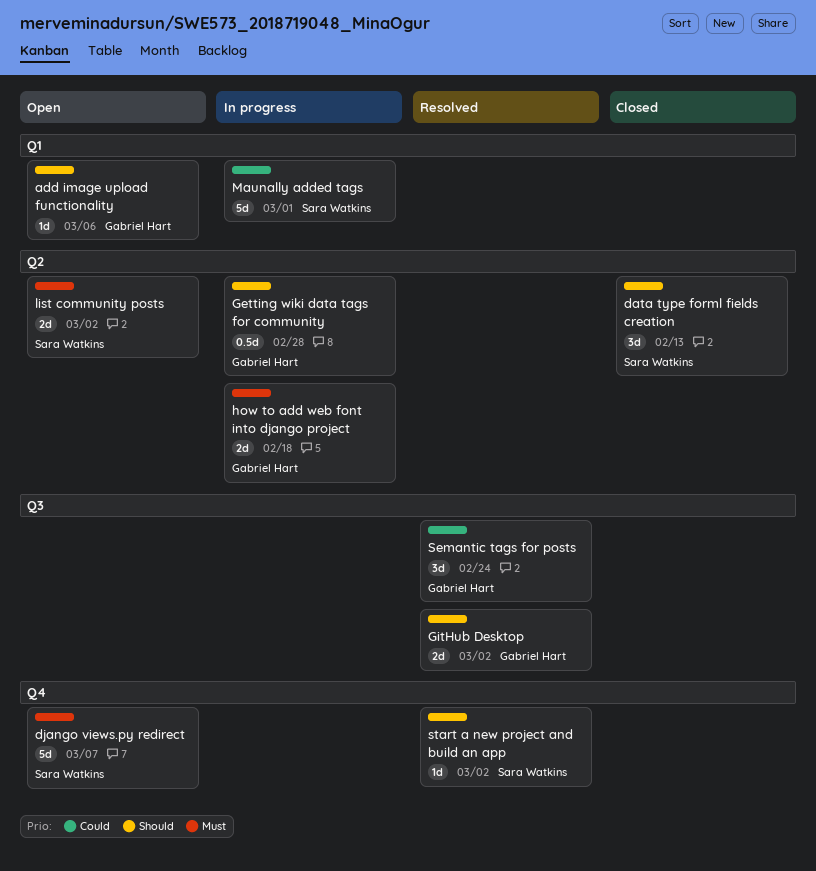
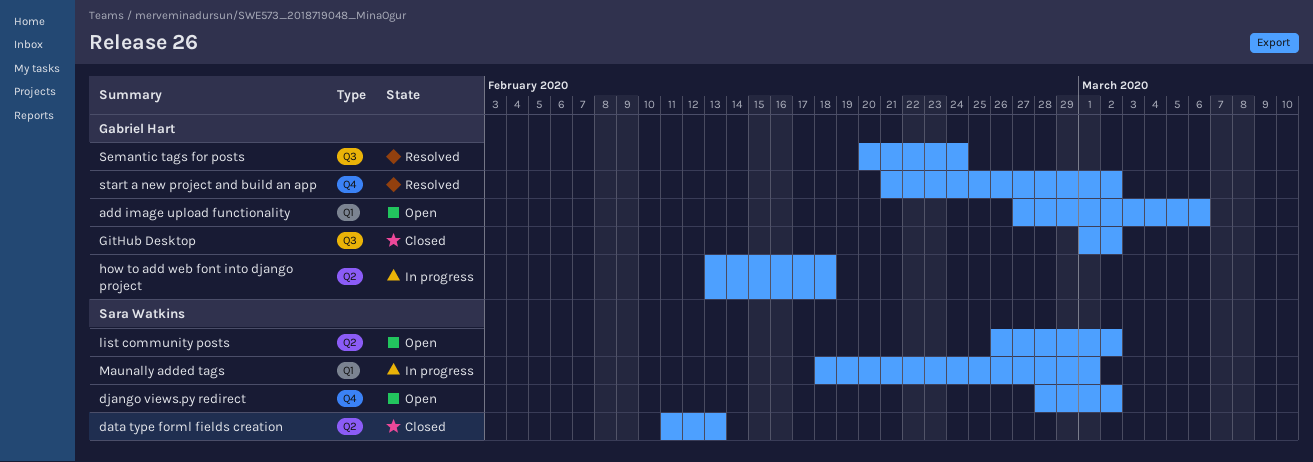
django views.py redirect, due: Mar 7 -> Mar 2
Getting wiki data tags for community: present -> none
GitHub Desktop, status: Resolved -> Closed
start a new project and build an app, owner: Sara Watkins -> Gabriel Hart

